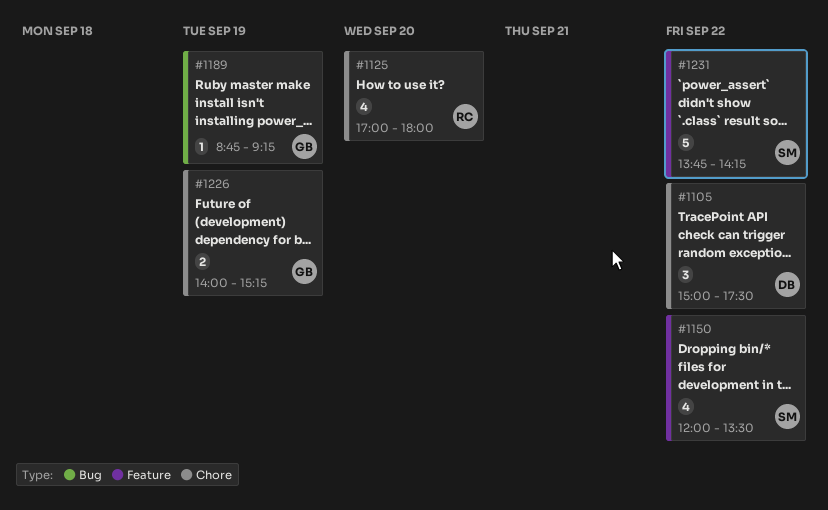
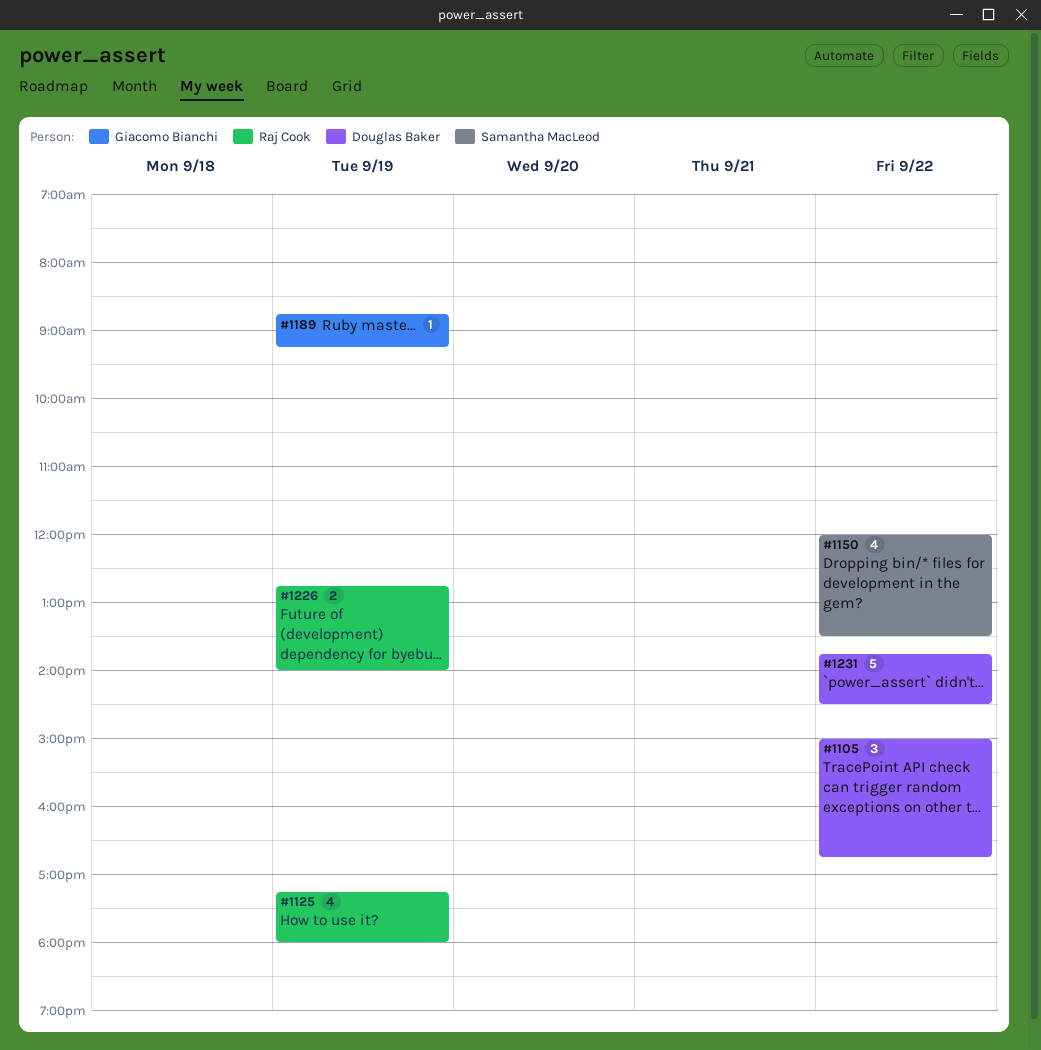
#1105, ends: 17:30 -> 16:45
#1125, day: Sep 20 -> Sep 19
#1125, begins: 17:00 -> 17:15
#1226, owner: Giacomo Bianchi -> Raj Cook
#1226, begins: 14:00 -> 12:45
#1226, ends: 15:15 -> 14:00
#1231, owner: Samantha MacLeod -> Douglas Baker
#1231, ends: 14:15 -> 14:30

